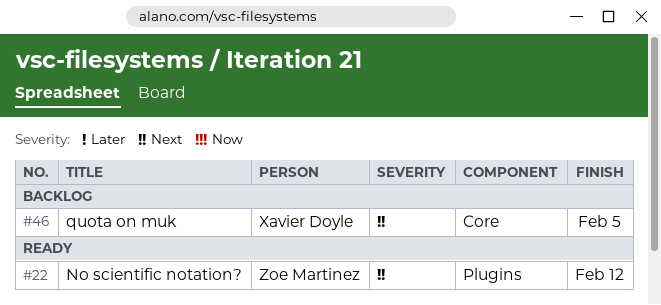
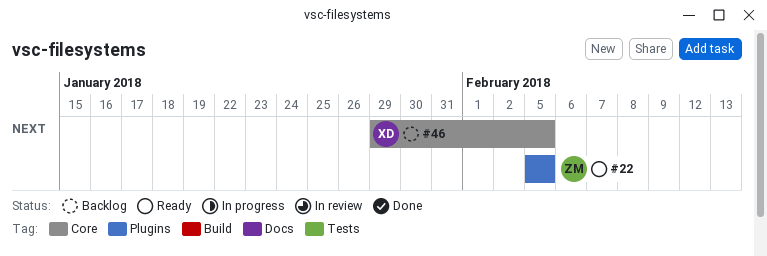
#22, due: Feb 12 -> Feb 5

